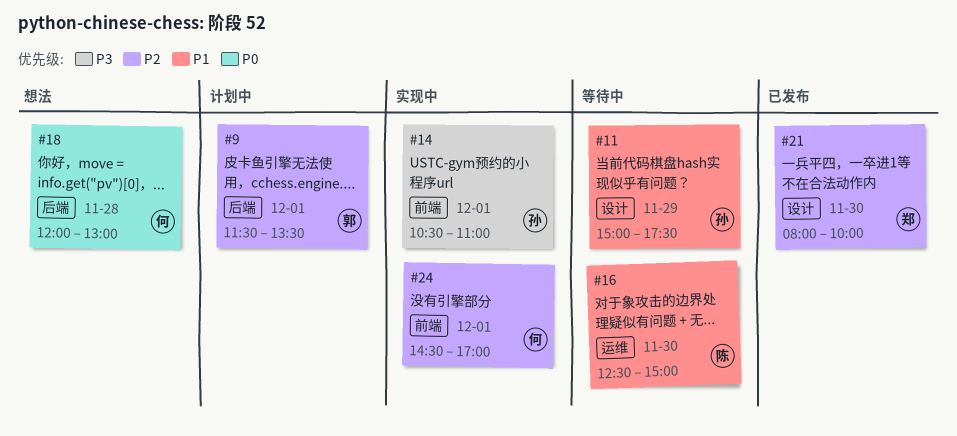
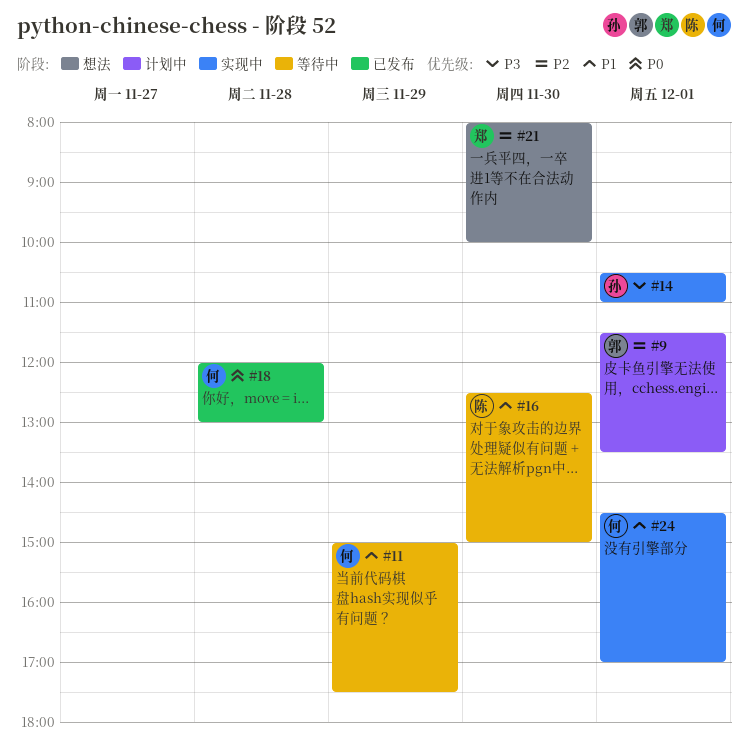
#11, owner: 孙 -> 何
#18, status: 想法 -> 已发布
#21, status: 已发布 -> 想法
#24, priority: P2 -> P1

